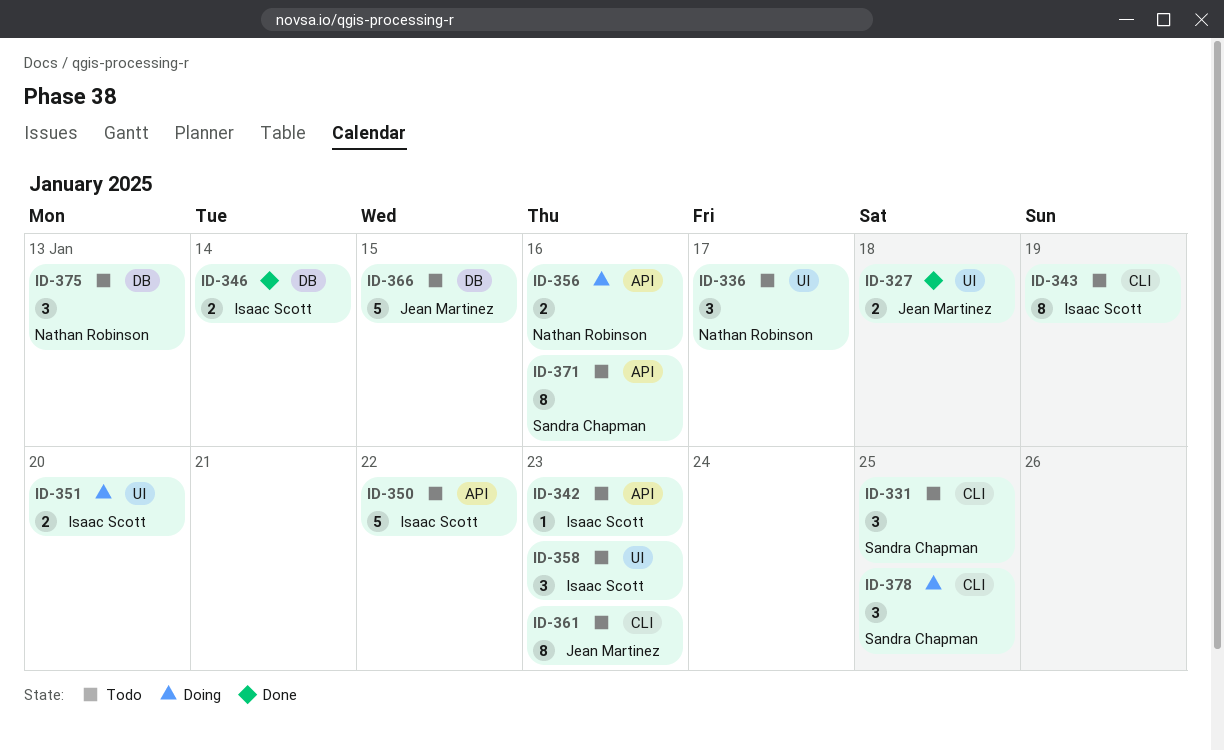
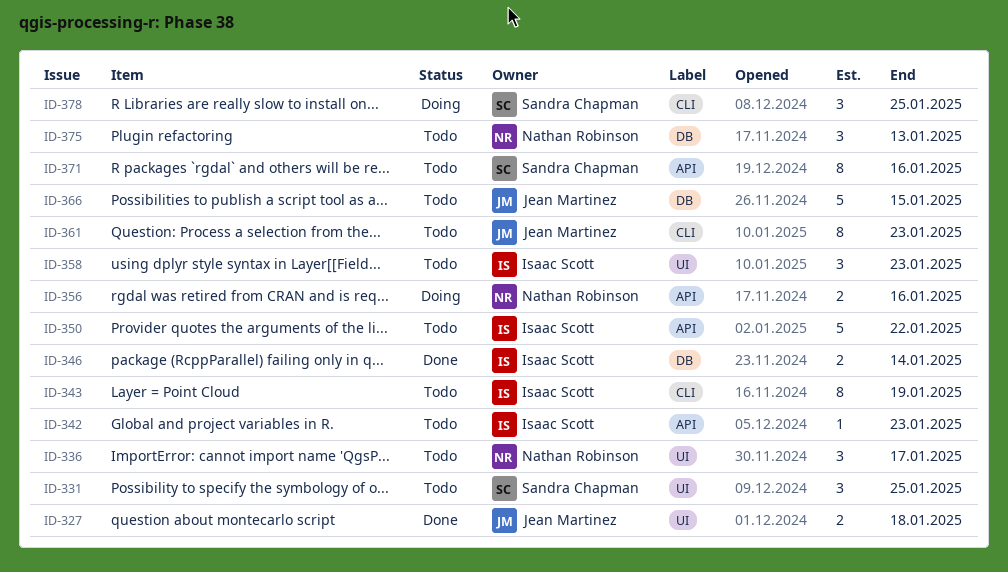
ID-331, label: CLI -> UI
ID-351: present -> none

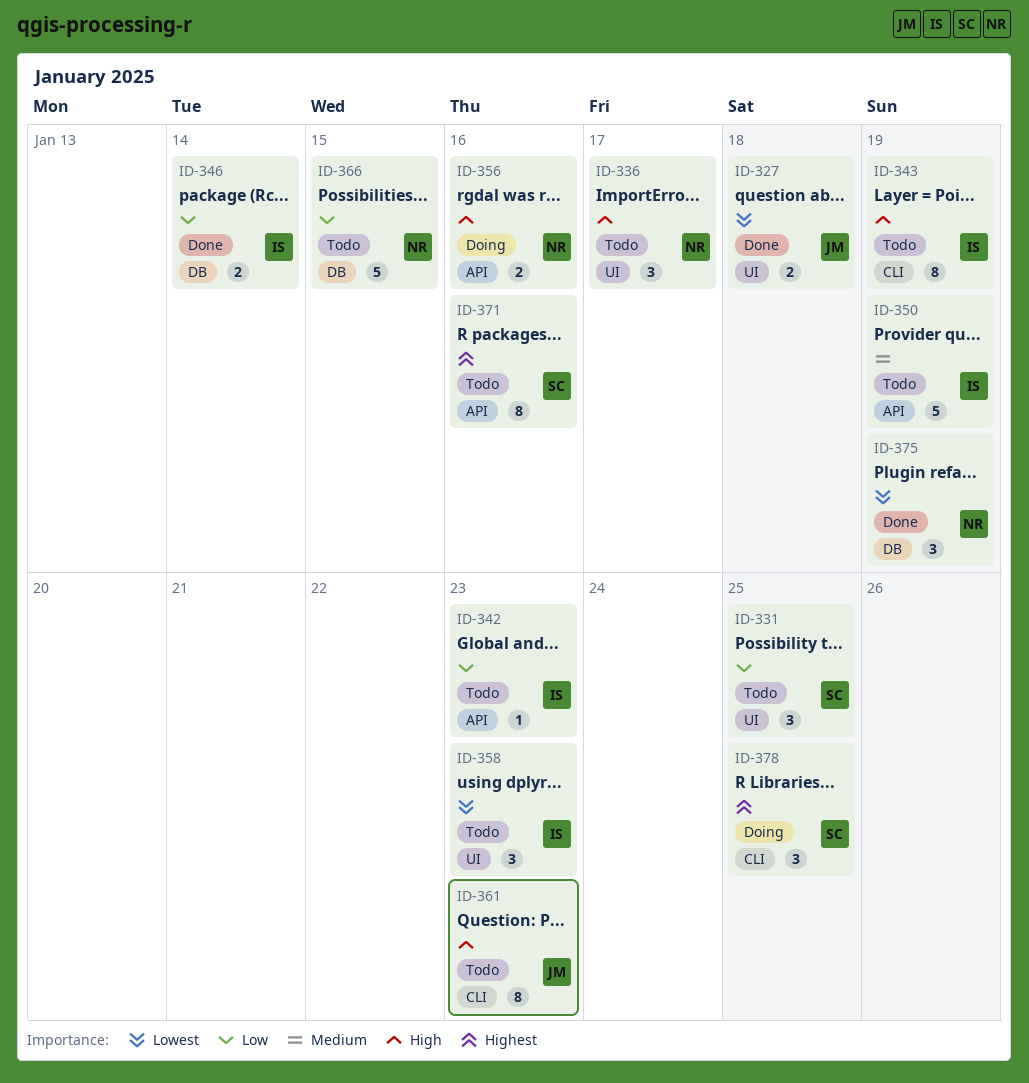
ID-350, due: Jan 22 -> Jan 19
ID-366, owner: Jean Martinez -> Nathan Robinson
ID-375, status: Todo -> Done
ID-375, due: Jan 13 -> Jan 19

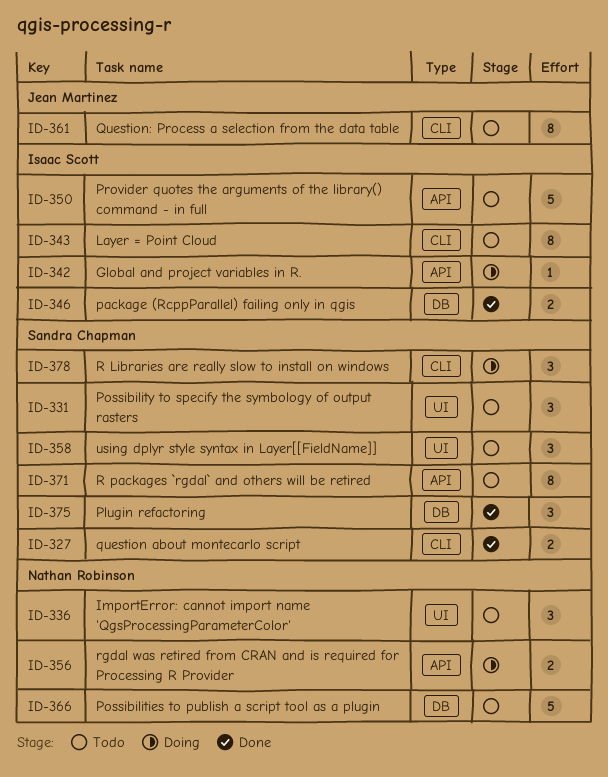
ID-327, owner: Jean Martinez -> Sandra Chapman
ID-327, label: UI -> CLI
ID-342, status: Todo -> Doing
ID-358, owner: Isaac Scott -> Sandra Chapman
ID-375, owner: Nathan Robinson -> Sandra Chapman

